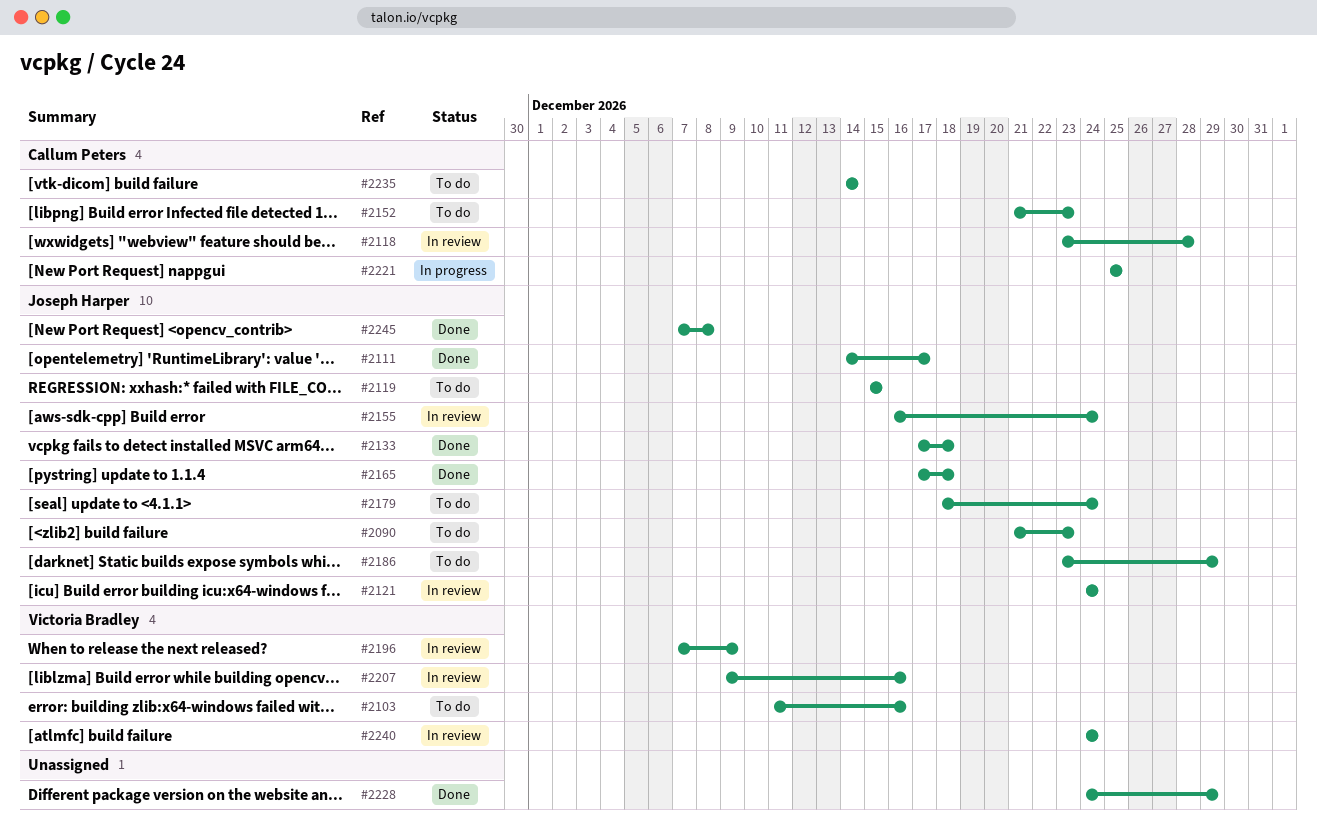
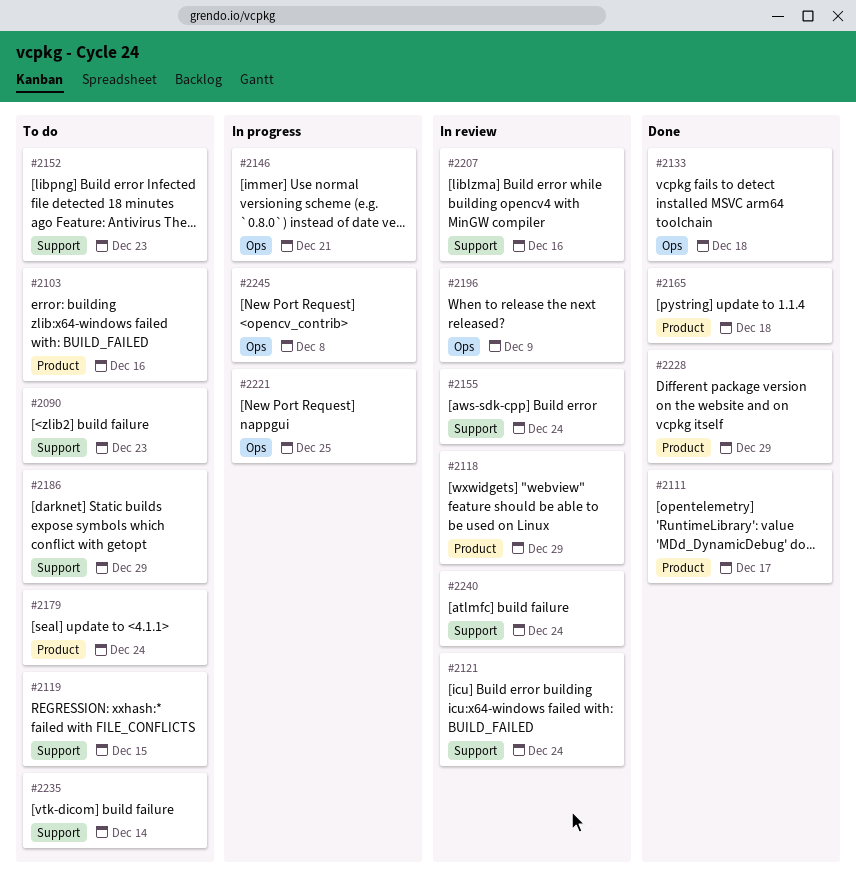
#2118, due: Dec 28 -> Dec 29
#2146: none -> present
#2245, status: Done -> In progress

